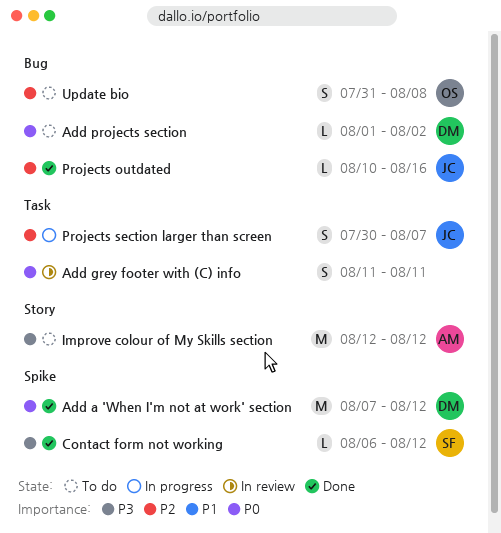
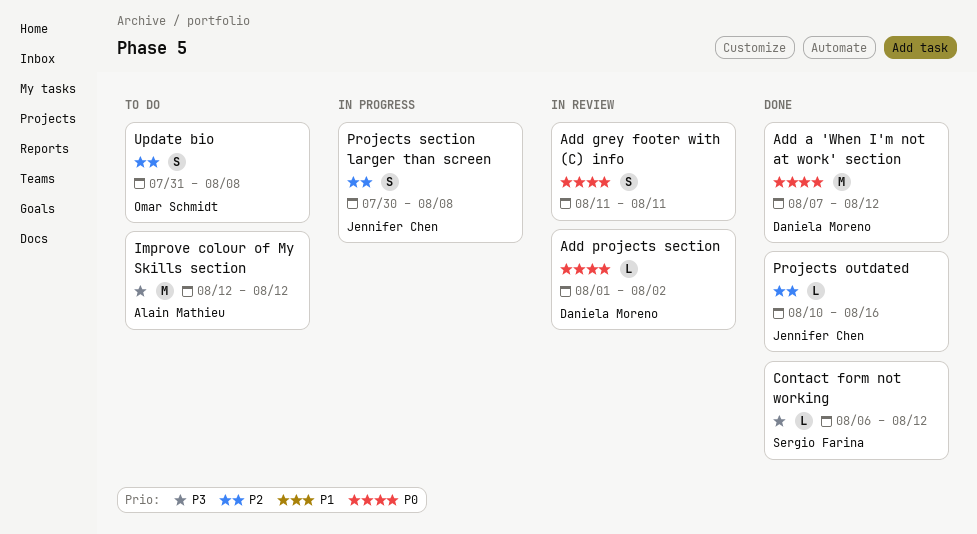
Add projects section, status: To do -> In review
Projects section larger than screen, due: Aug 7 -> Aug 8

